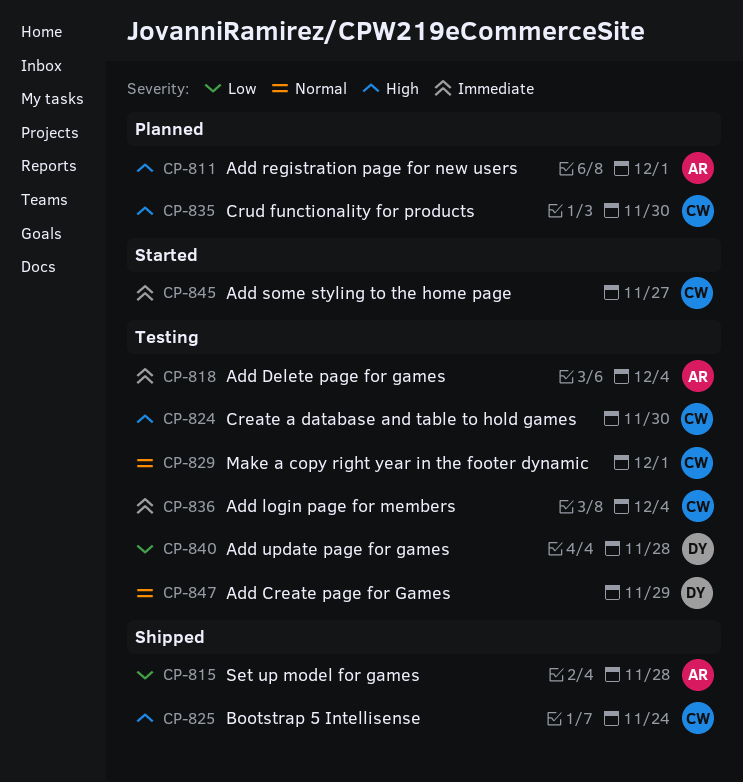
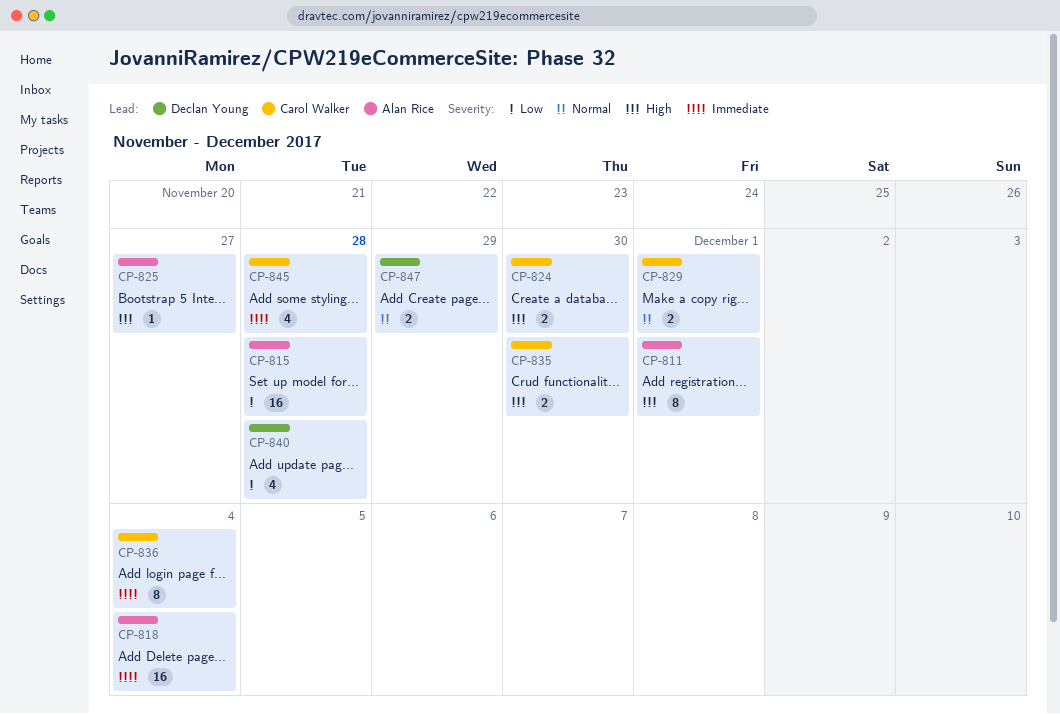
CP-825, owner: Carol Walker -> Alan Rice
CP-825, due: Nov 24 -> Nov 27
CP-845, due: Nov 27 -> Nov 28

